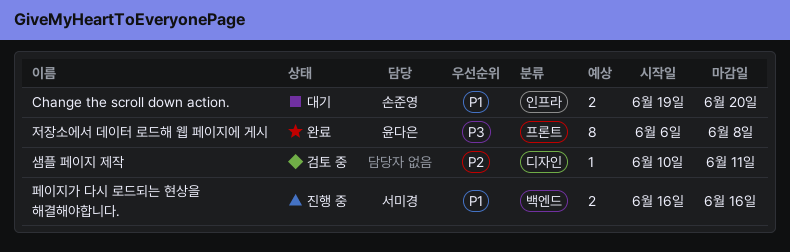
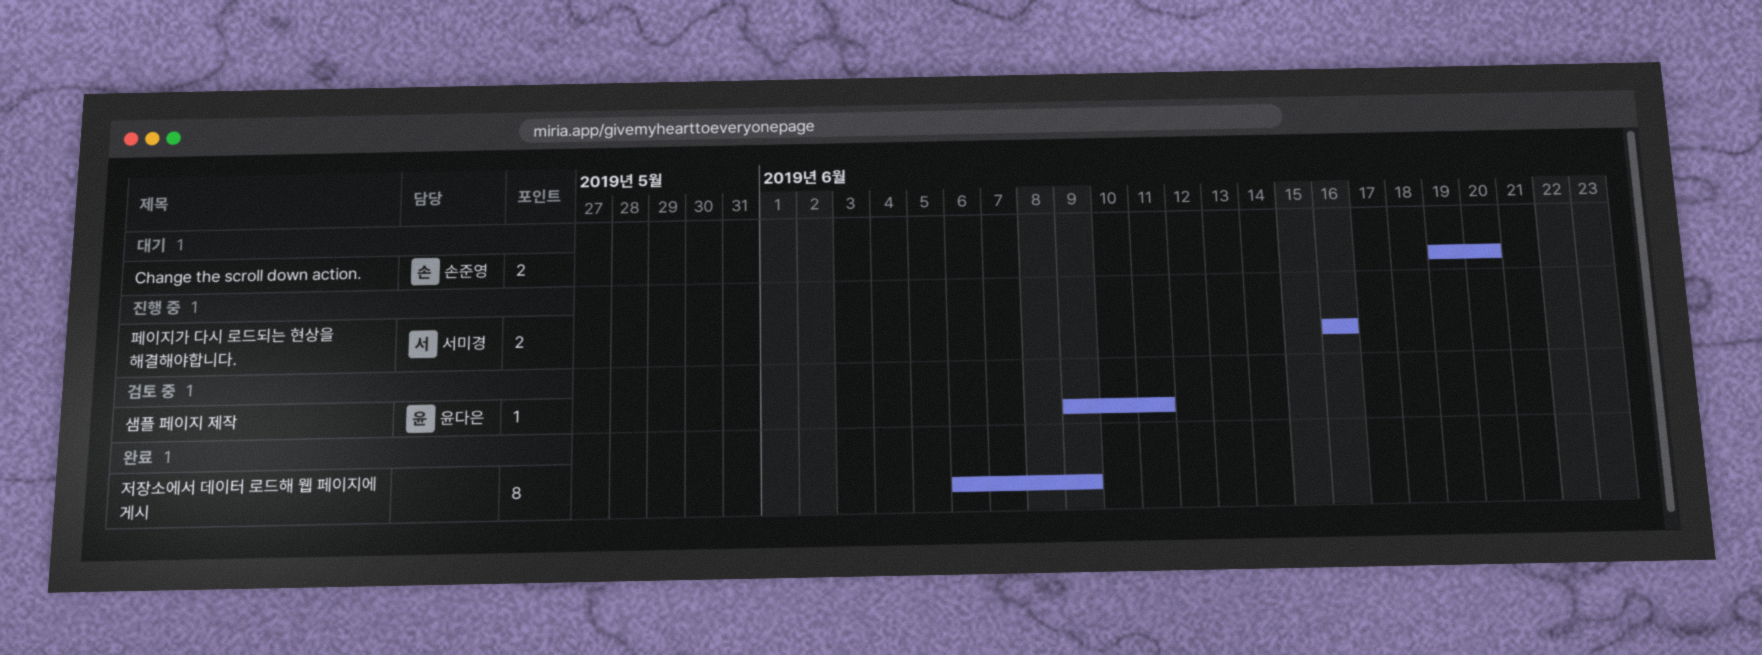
샘플 페이지 제작, owner: none -> 윤다은
샘플 페이지 제작, start: Jun 10 -> Jun 9
저장소에서 데이터 로드해 웹 페이지에 게시, owner: 윤다은 -> none
저장소에서 데이터 로드해 웹 페이지에 게시, due: Jun 8 -> Jun 9

